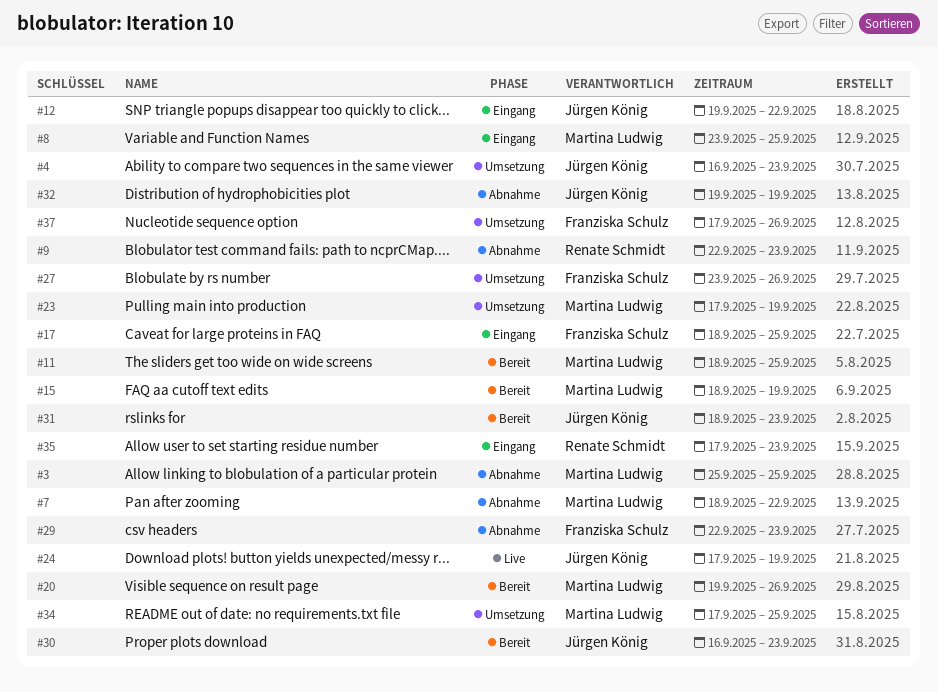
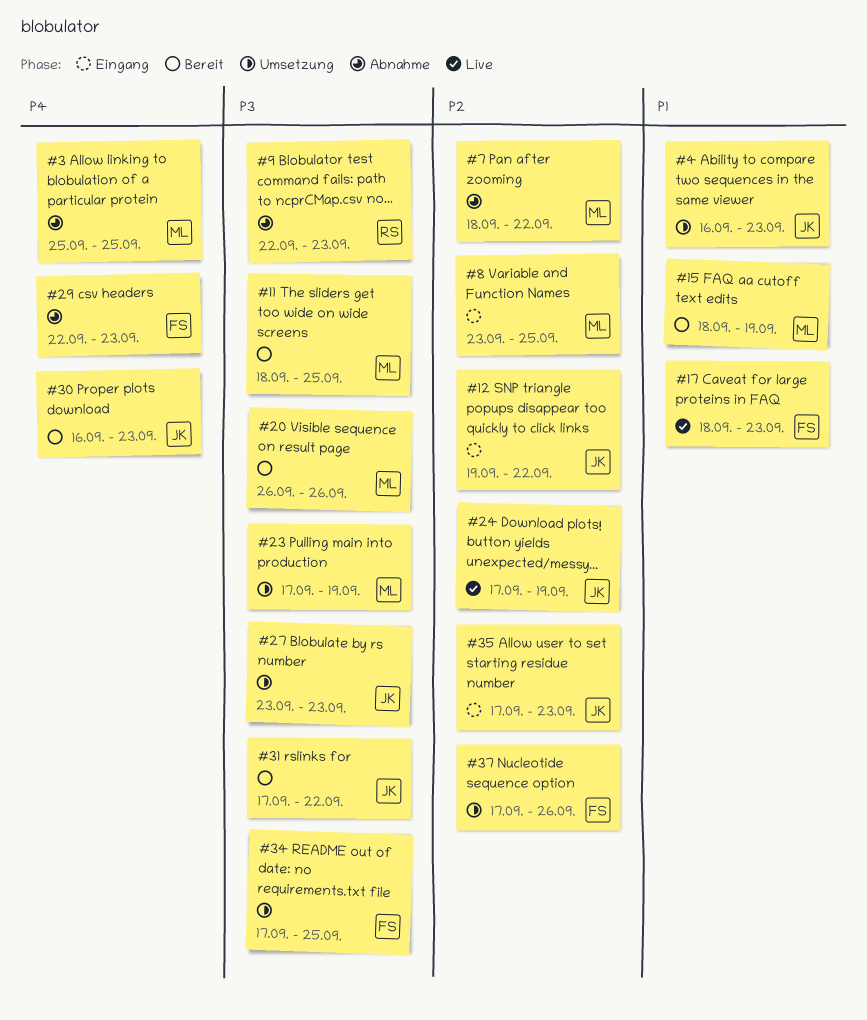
#17, status: Eingang -> Live
#17, due: Sep 25 -> Sep 23
#20, start: Sep 19 -> Sep 26
#27, owner: Franziska Schulz -> Jürgen König
#27, due: Sep 26 -> Sep 23
#31, start: Sep 18 -> Sep 17
#31, due: Sep 23 -> Sep 22
#32: present -> none
#34, owner: Martina Ludwig -> Franziska Schulz
#35, owner: Renate Schmidt -> Jürgen König

